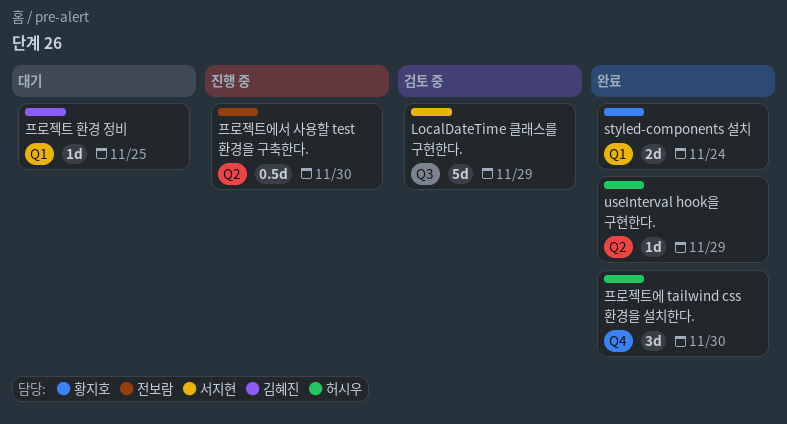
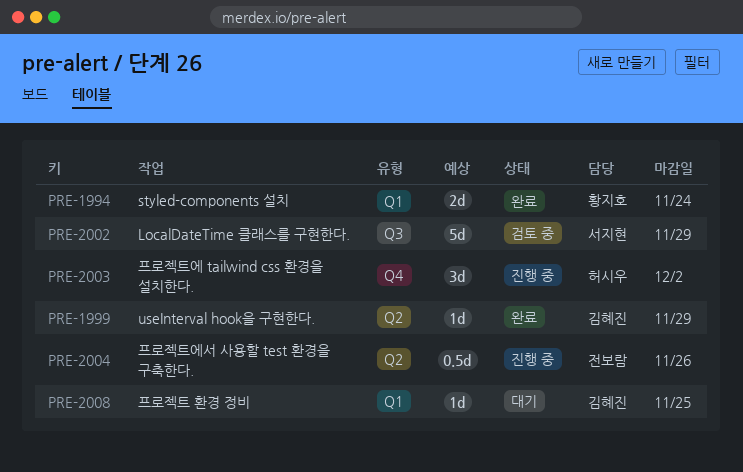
useInterval hook을 구현한다., owner: 허시우 -> 김혜진
프로젝트에 tailwind css 환경을 설치한다., status: 완료 -> 진행 중
프로젝트에 tailwind css 환경을 설치한다., due: Nov 30 -> Dec 2
프로젝트에서 사용할 test 환경을 구축한다., due: Nov 30 -> Nov 26

